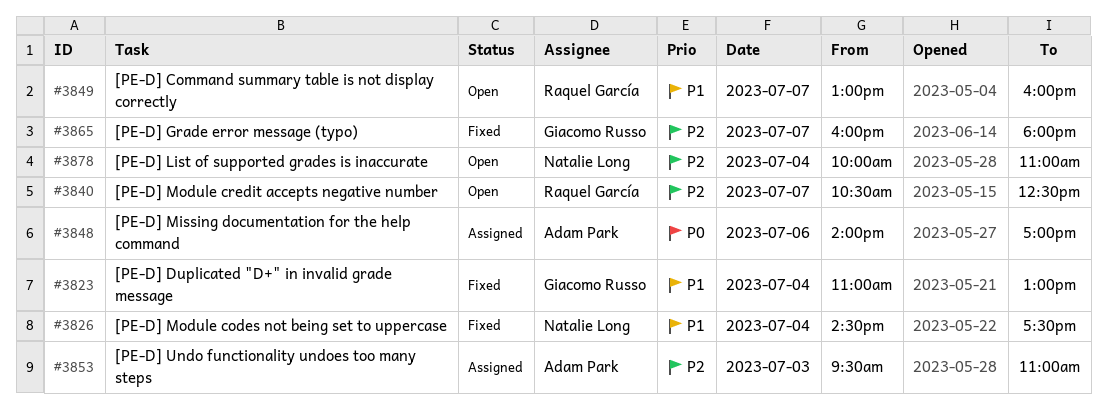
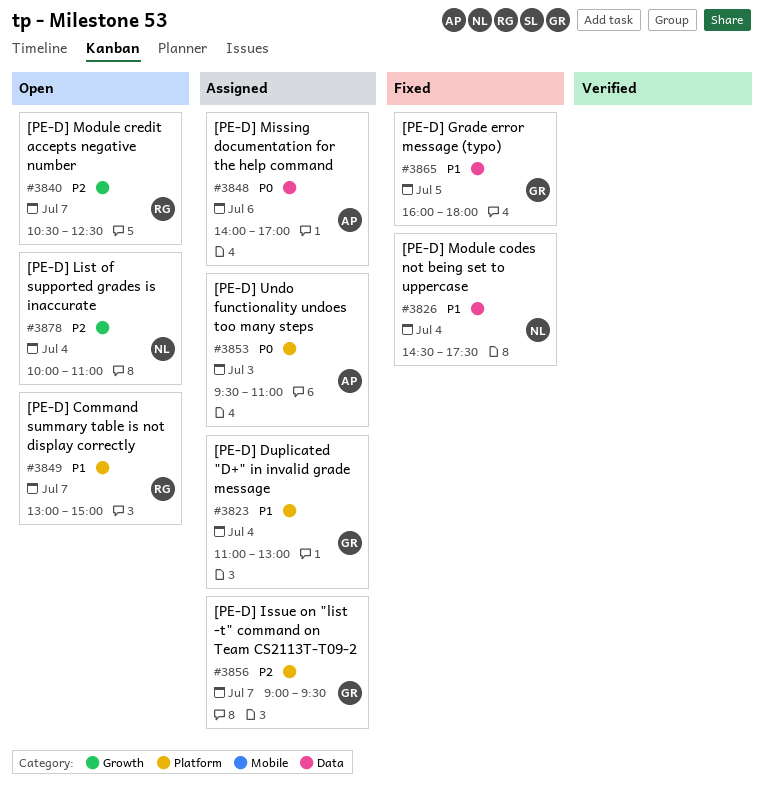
#3823, status: Fixed -> Assigned
#3849, ends: 16:00 -> 15:00
#3853, priority: P2 -> P0
#3856: none -> present
#3865, priority: P2 -> P1
#3865, day: Jul 7 -> Jul 5

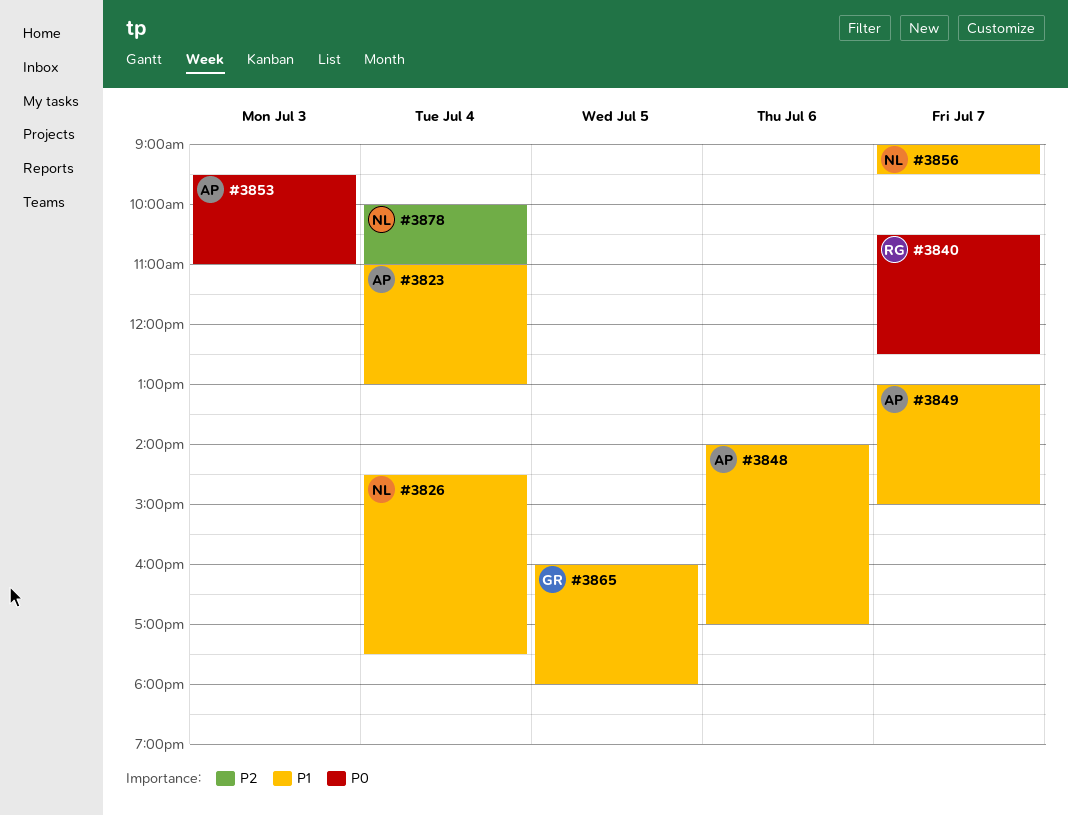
#3823, owner: GR -> AP
#3840, priority: P2 -> P0
#3848, priority: P0 -> P1
#3849, owner: RG -> AP
#3856, owner: GR -> NL
#3856, priority: P2 -> P1

